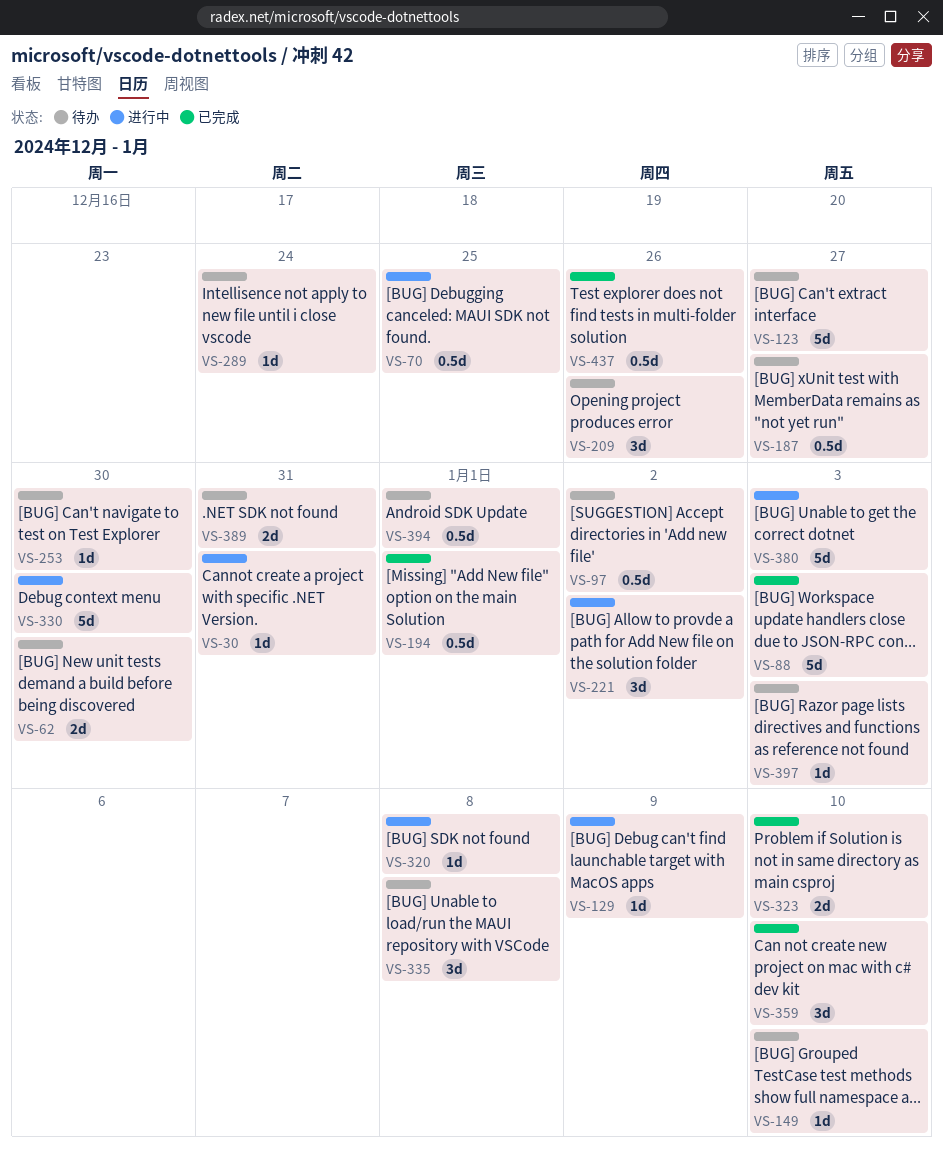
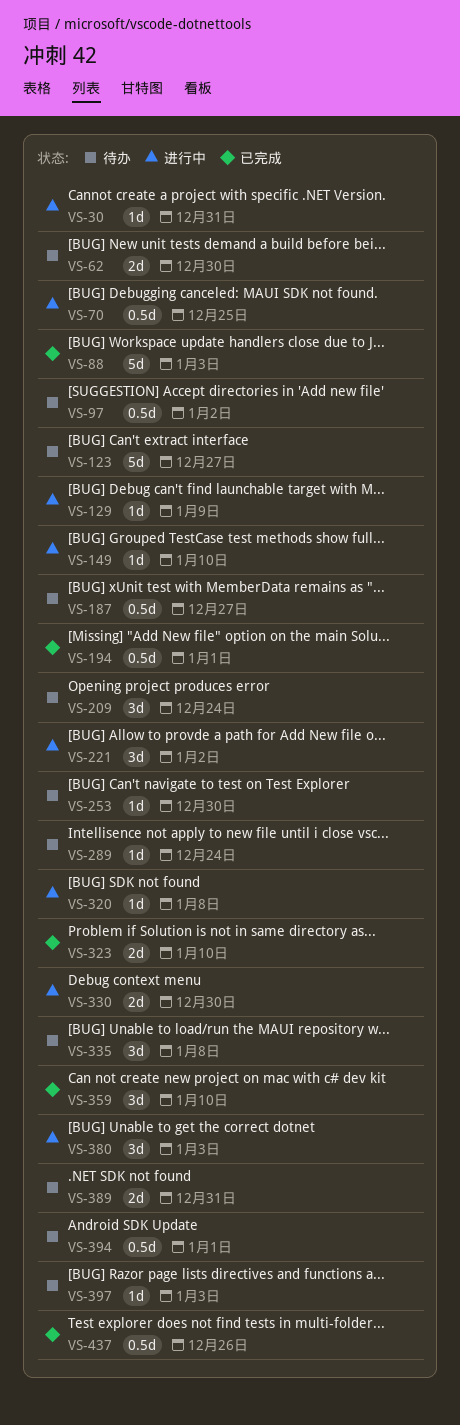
VS-149, status: 待办 -> 进行中
VS-209, due: Dec 26 -> Dec 24
VS-330, estimate: 5d -> 2d
VS-380, estimate: 5d -> 3d

